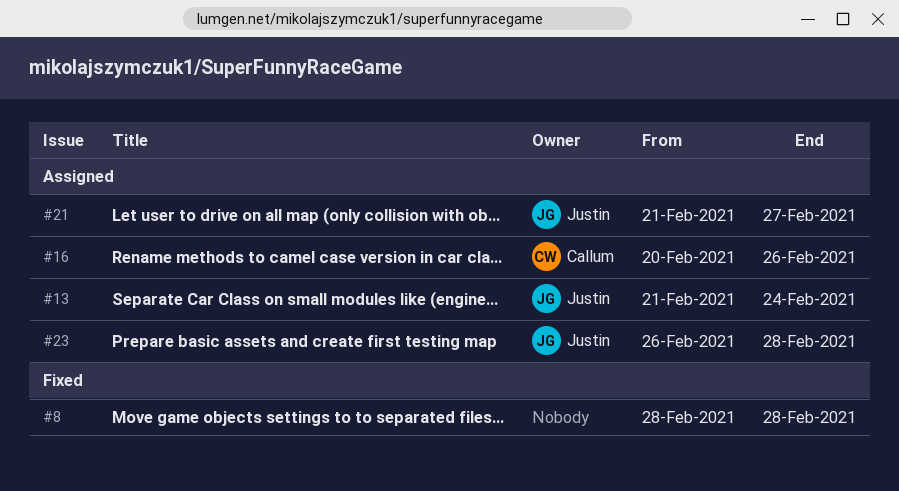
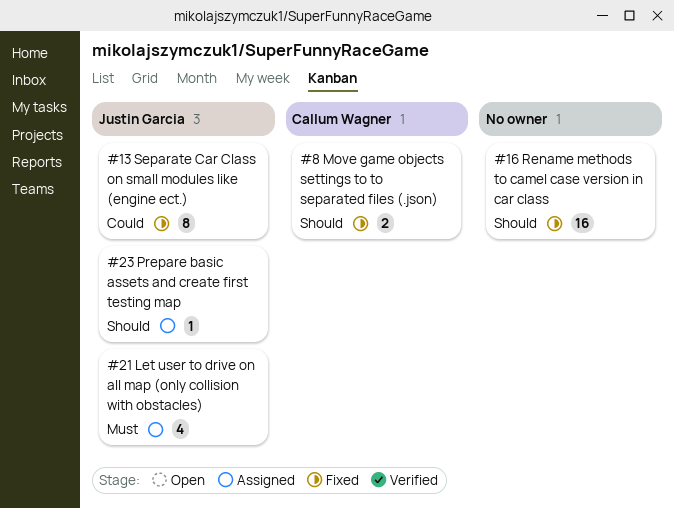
#8, owner: none -> Callum Wagner
#13, status: Assigned -> Fixed
#16, status: Assigned -> Fixed
#16, owner: Callum Wagner -> none

